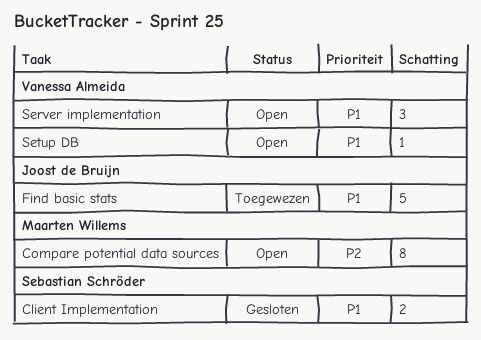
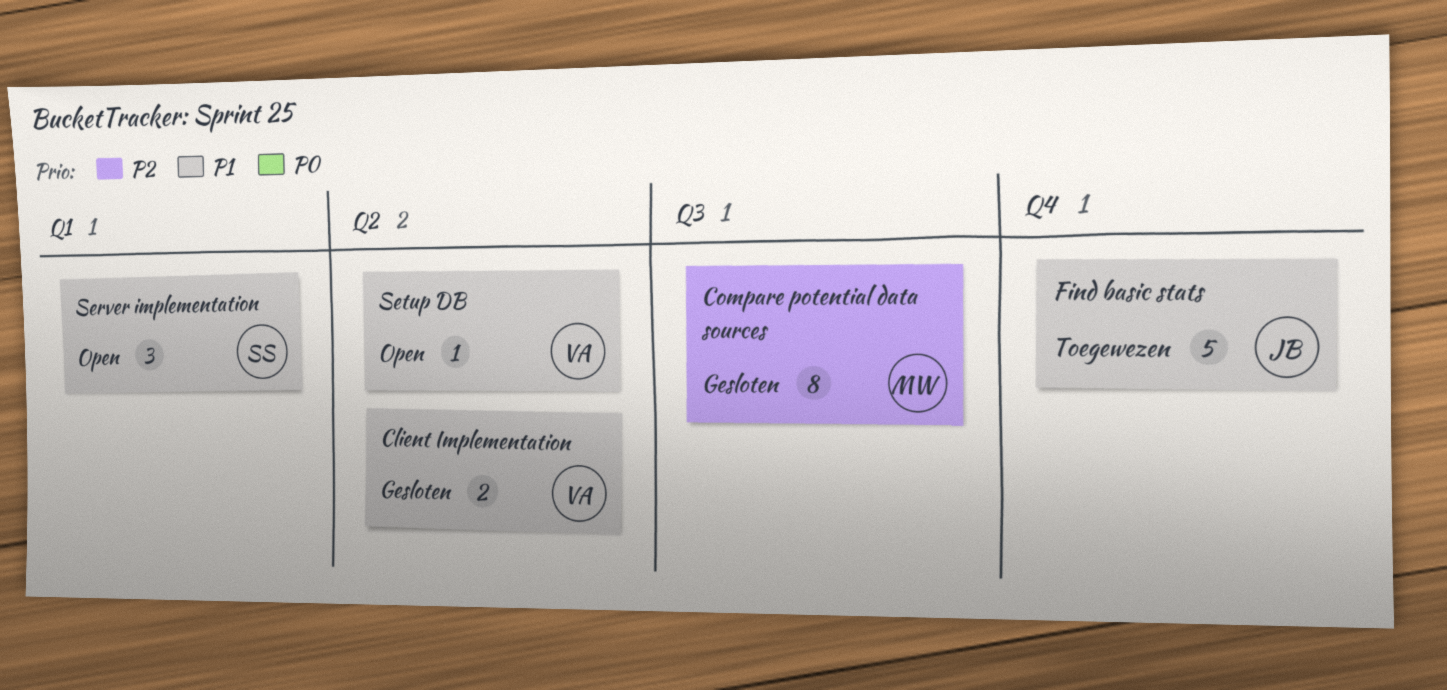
Client Implementation, owner: Sebastian Schröder -> Vanessa Almeida
Compare potential data sources, status: Open -> Gesloten
Server implementation, owner: Vanessa Almeida -> Sebastian Schröder

